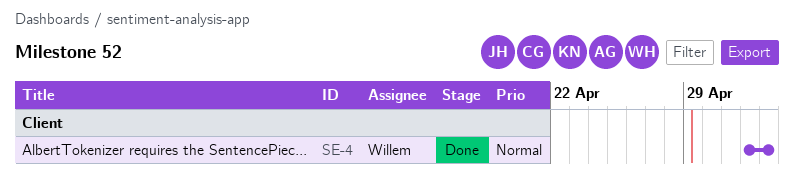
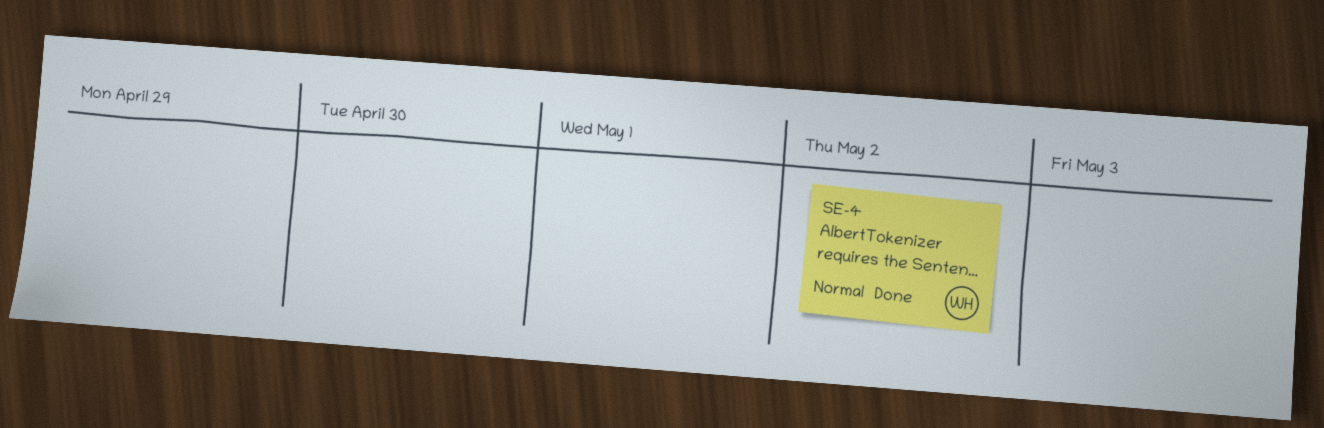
SE-4, due: May 3 -> May 2

